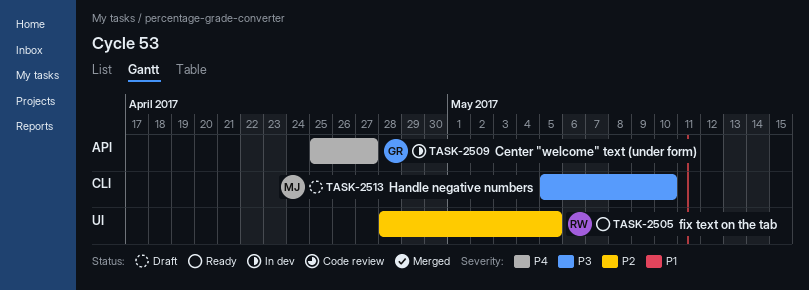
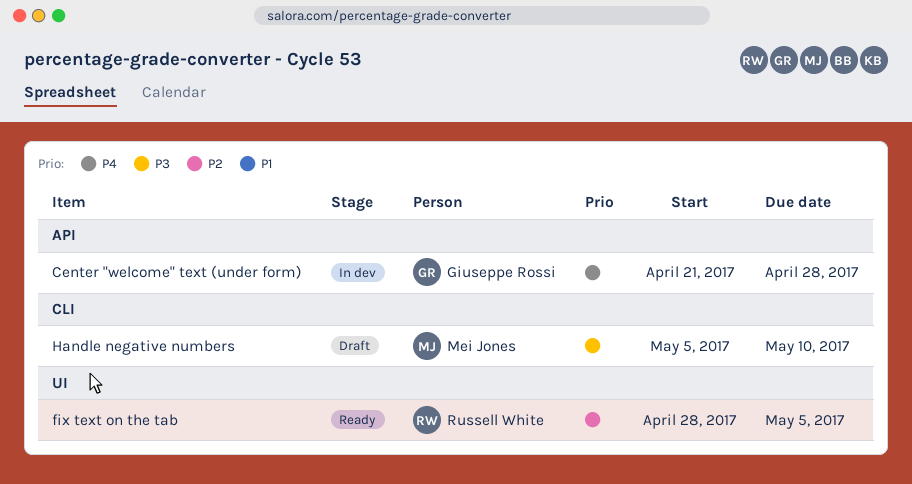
Center "welcome" text (under form), start: Apr 25 -> Apr 21
Center "welcome" text (under form), due: Apr 27 -> Apr 28

